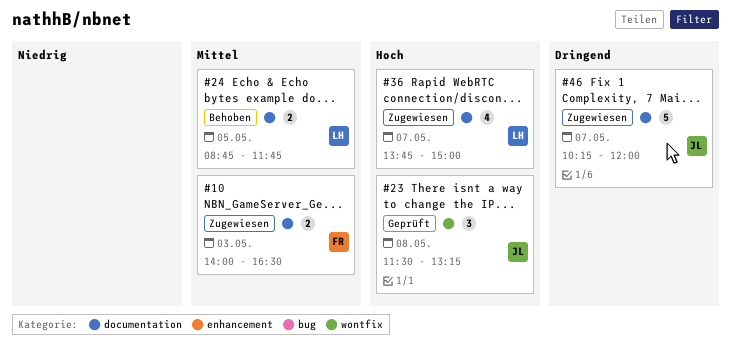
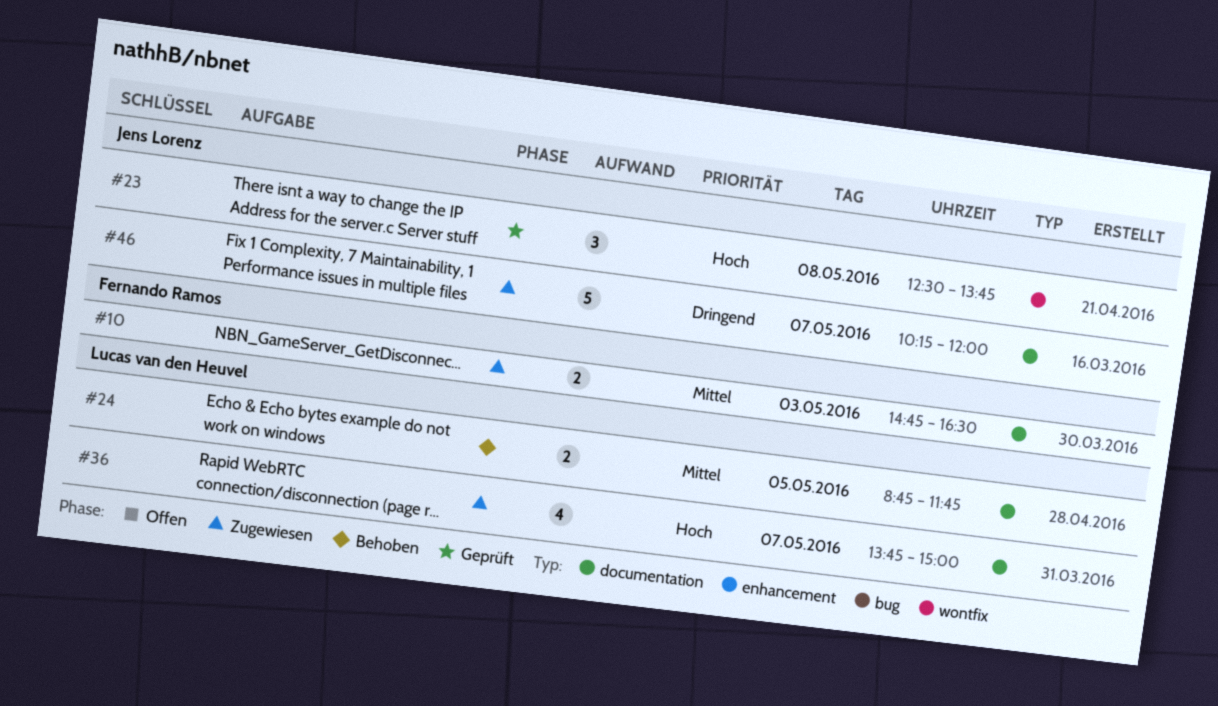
#10, begins: 14:00 -> 14:45
#23, begins: 11:30 -> 12:30
#23, ends: 13:15 -> 13:45

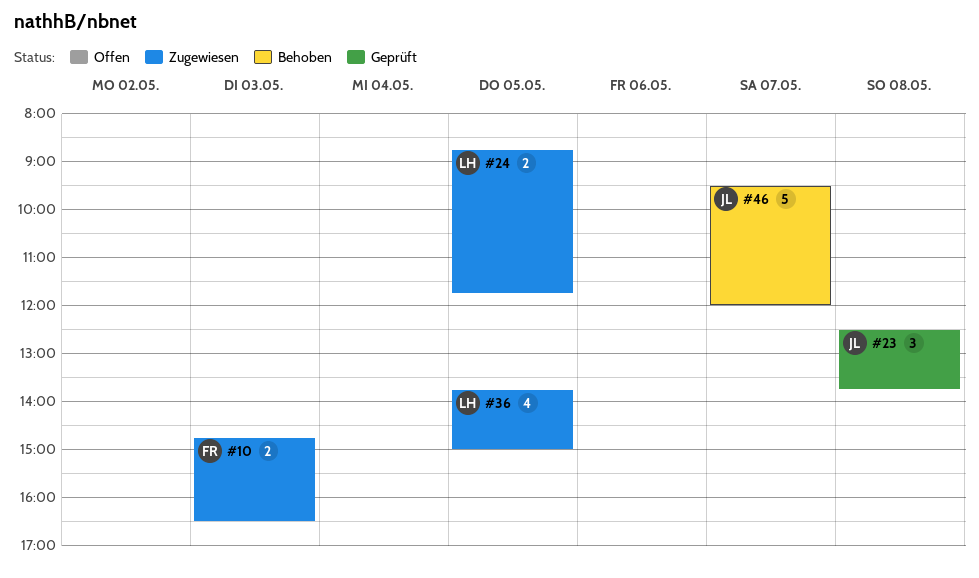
#24, status: Behoben -> Zugewiesen
#36, day: May 7 -> May 5
#46, status: Zugewiesen -> Behoben
#46, begins: 10:15 -> 09:30

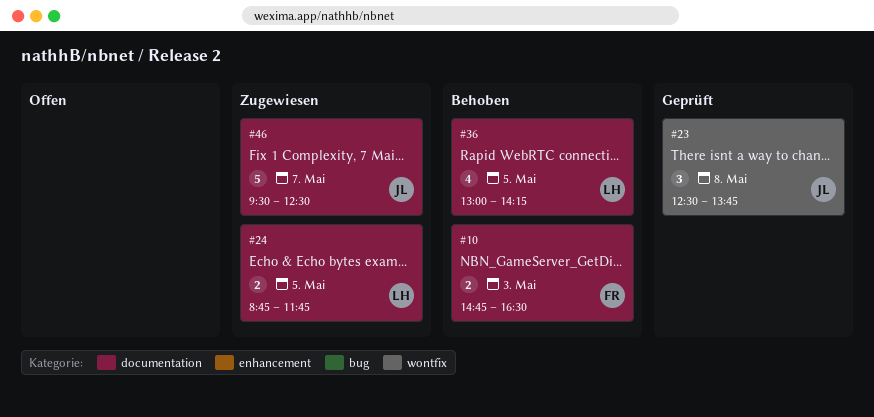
#10, status: Zugewiesen -> Behoben
#36, status: Zugewiesen -> Behoben
#36, begins: 13:45 -> 13:00
#36, ends: 15:00 -> 14:15
#46, status: Behoben -> Zugewiesen
#46, ends: 12:00 -> 12:30

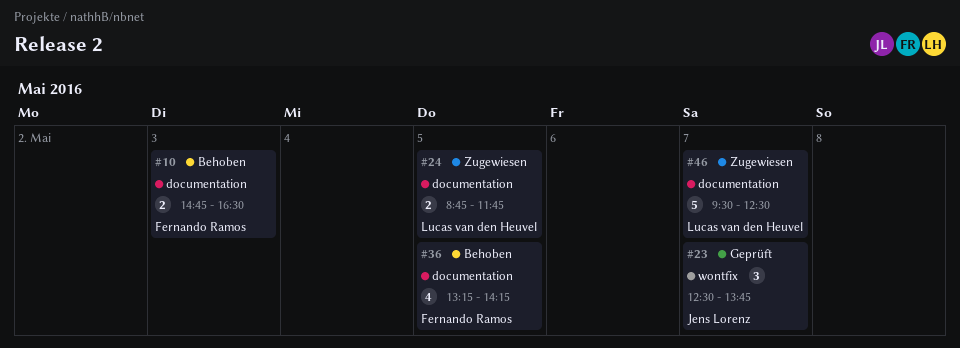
#23, day: May 8 -> May 7
#36, owner: Lucas van den Heuvel -> Fernando Ramos
#36, begins: 13:00 -> 13:15
#46, owner: Jens Lorenz -> Lucas van den Heuvel

